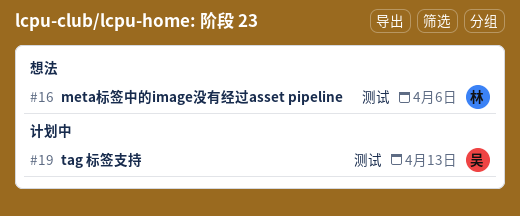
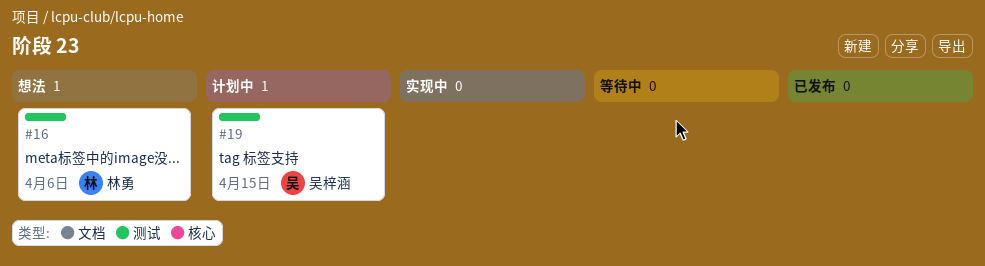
#19, due: Apr 13 -> Apr 15

